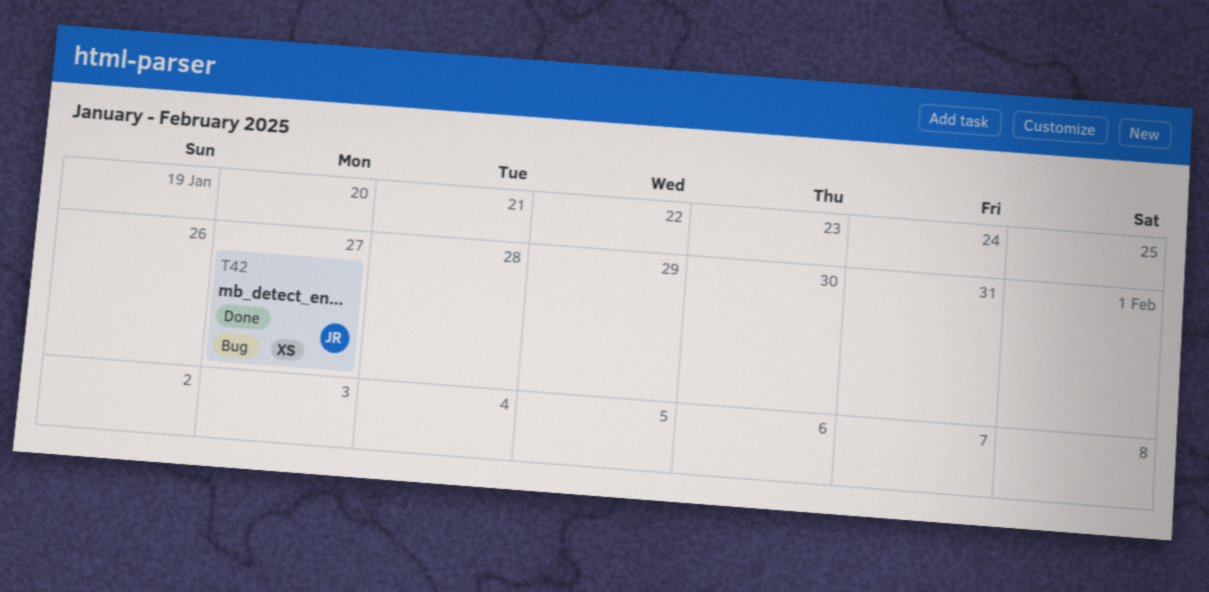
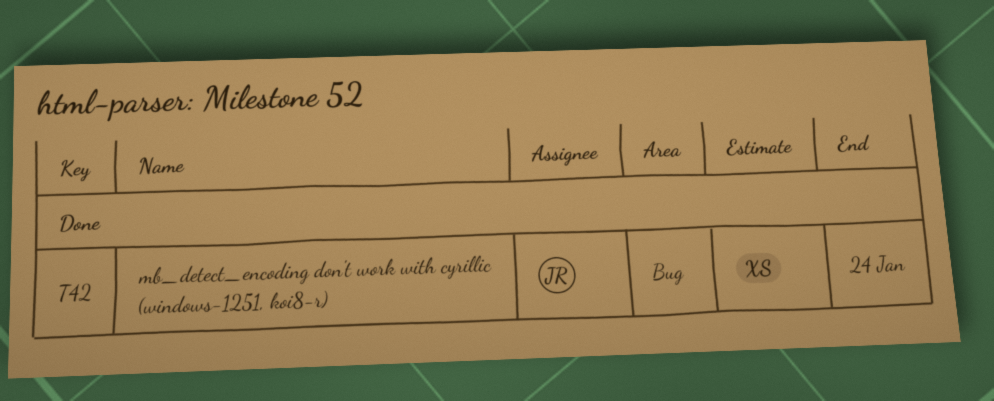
T42, due: Jan 27 -> Jan 24

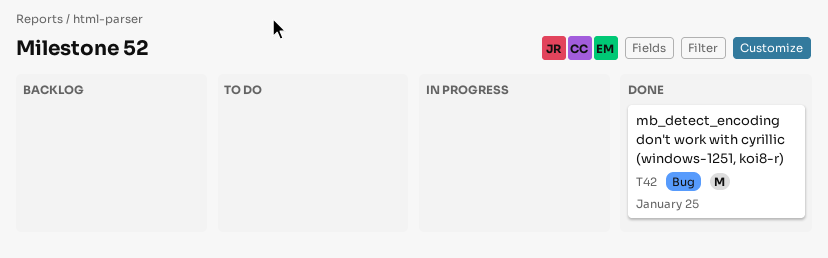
T42, estimate: XS -> M
T42, due: Jan 24 -> Jan 25

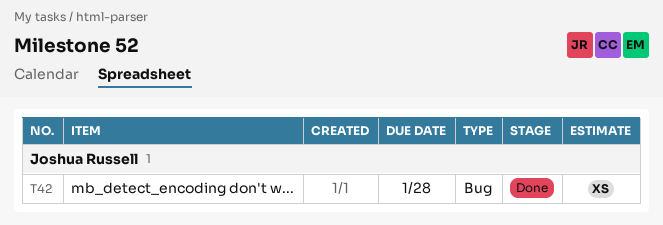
T42, estimate: M -> XS
T42, due: Jan 25 -> Jan 28

